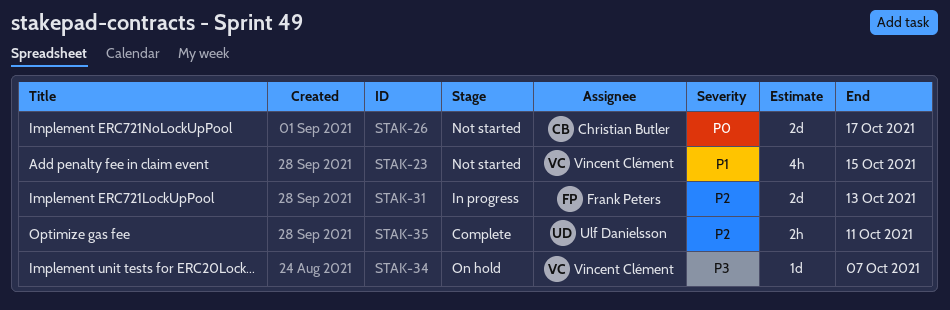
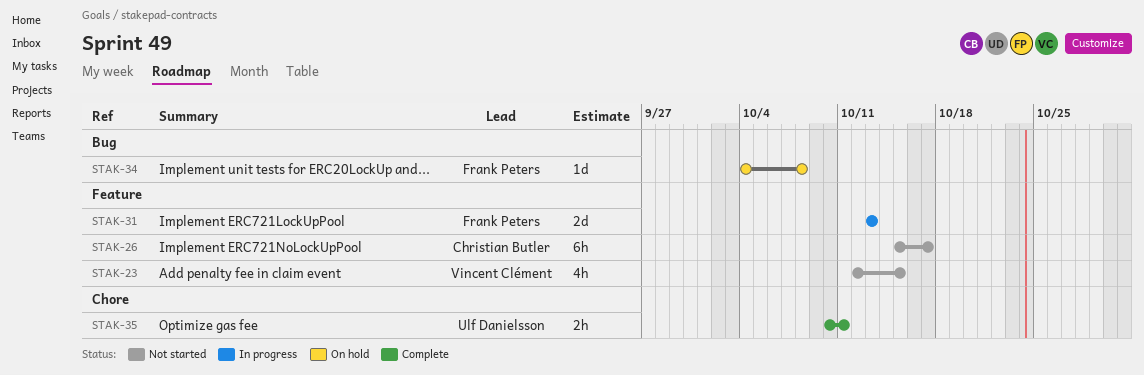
STAK-26, estimate: 2d -> 6h
STAK-34, owner: Vincent Clément -> Frank Peters
STAK-34, due: Oct 7 -> Oct 8

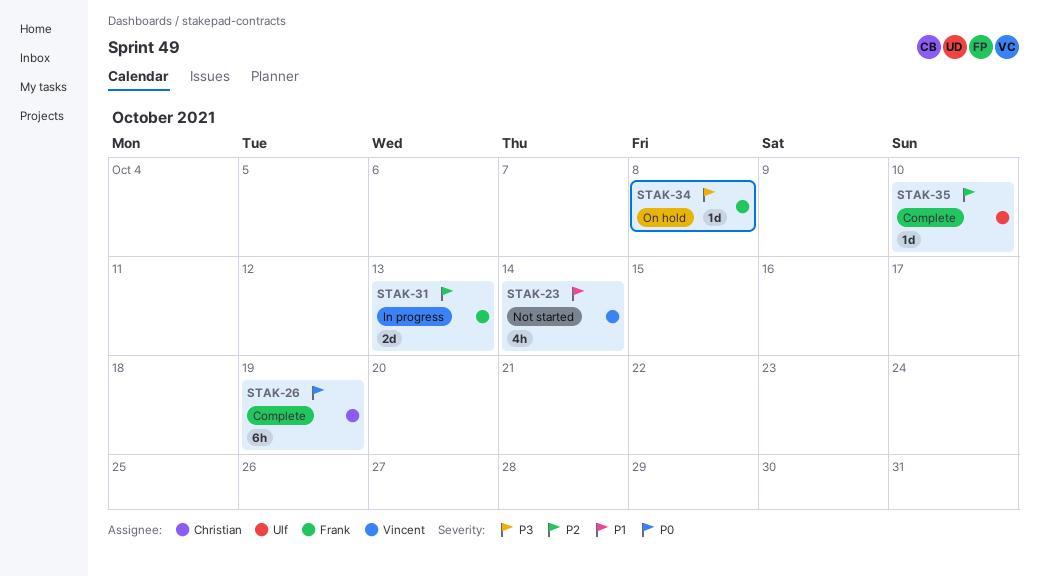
STAK-23, due: Oct 15 -> Oct 14
STAK-26, status: Not started -> Complete
STAK-26, due: Oct 17 -> Oct 19
STAK-35, estimate: 2h -> 1d
STAK-35, due: Oct 11 -> Oct 10

